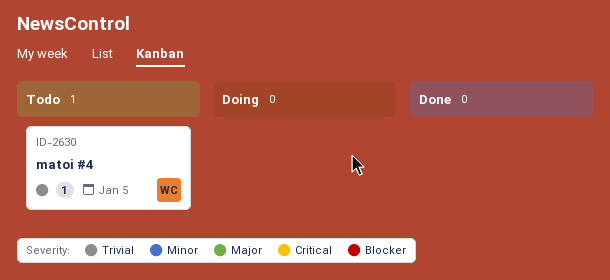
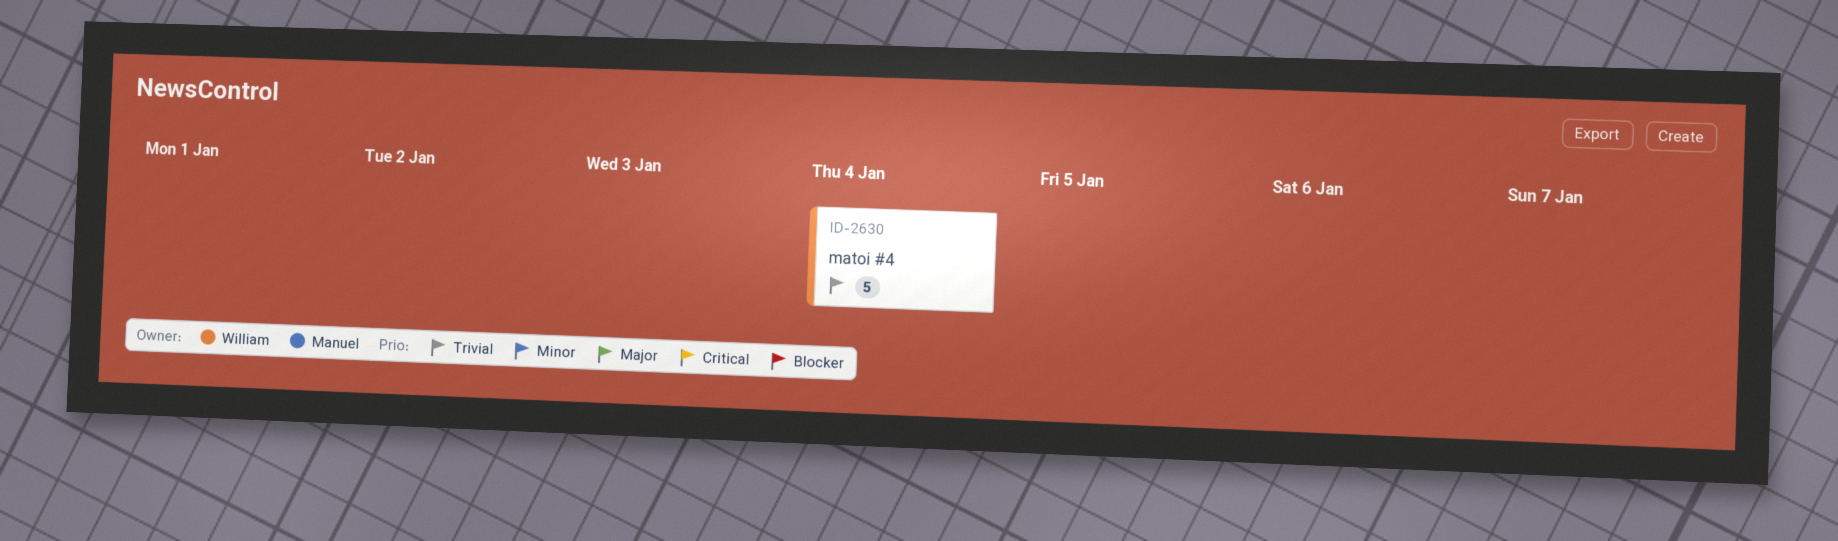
ID-2630, estimate: 1 -> 5
ID-2630, due: Jan 5 -> Jan 4

